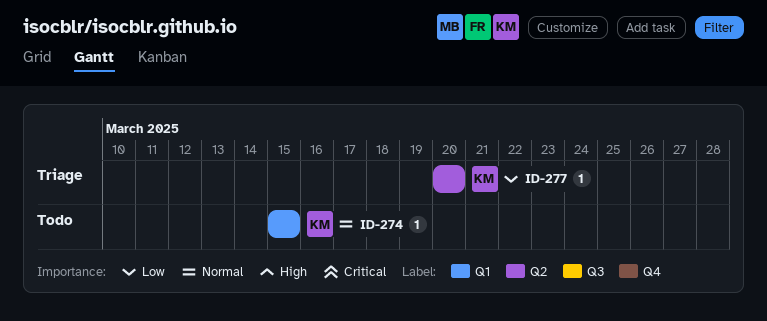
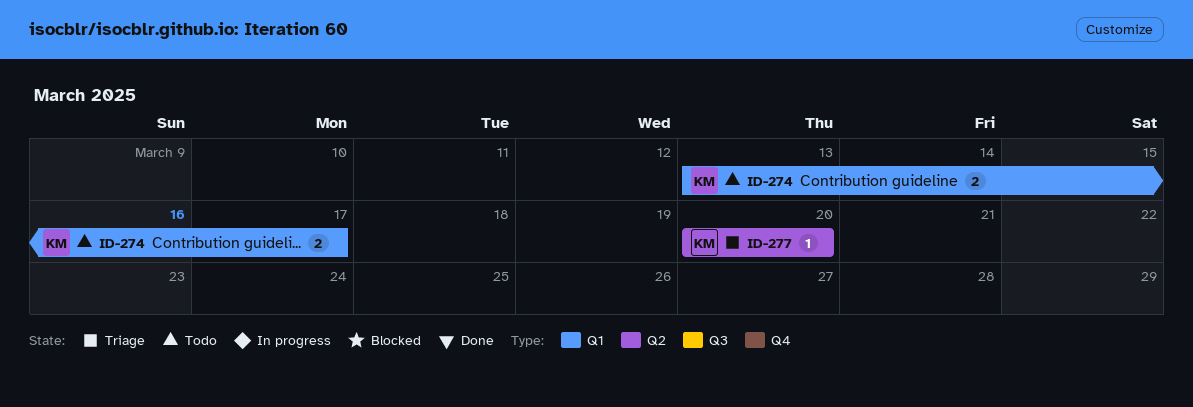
ID-274, estimate: 1 -> 2
ID-274, start: Mar 15 -> Mar 13
ID-274, due: Mar 15 -> Mar 17

